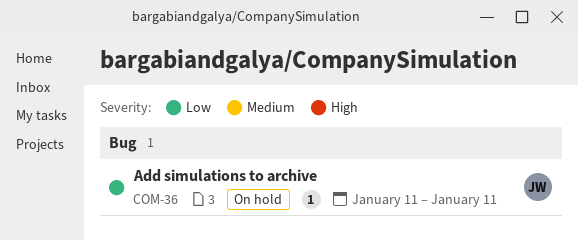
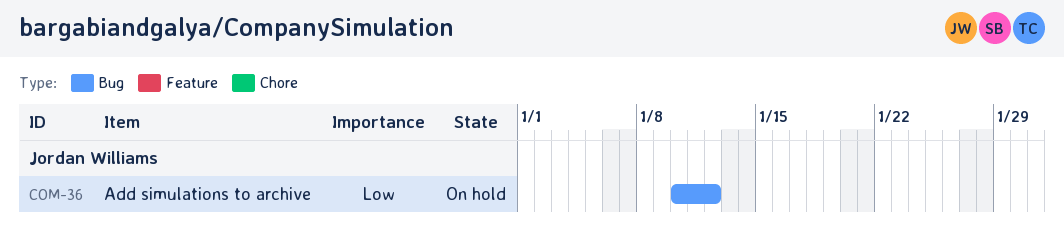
COM-36, start: Jan 11 -> Jan 10
COM-36, due: Jan 11 -> Jan 12

